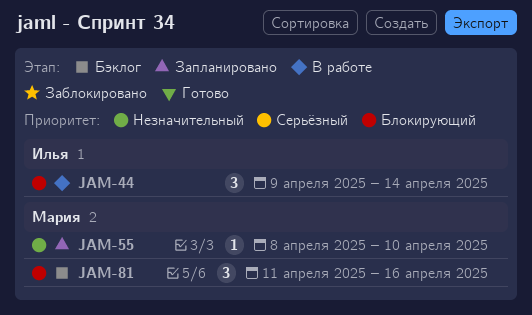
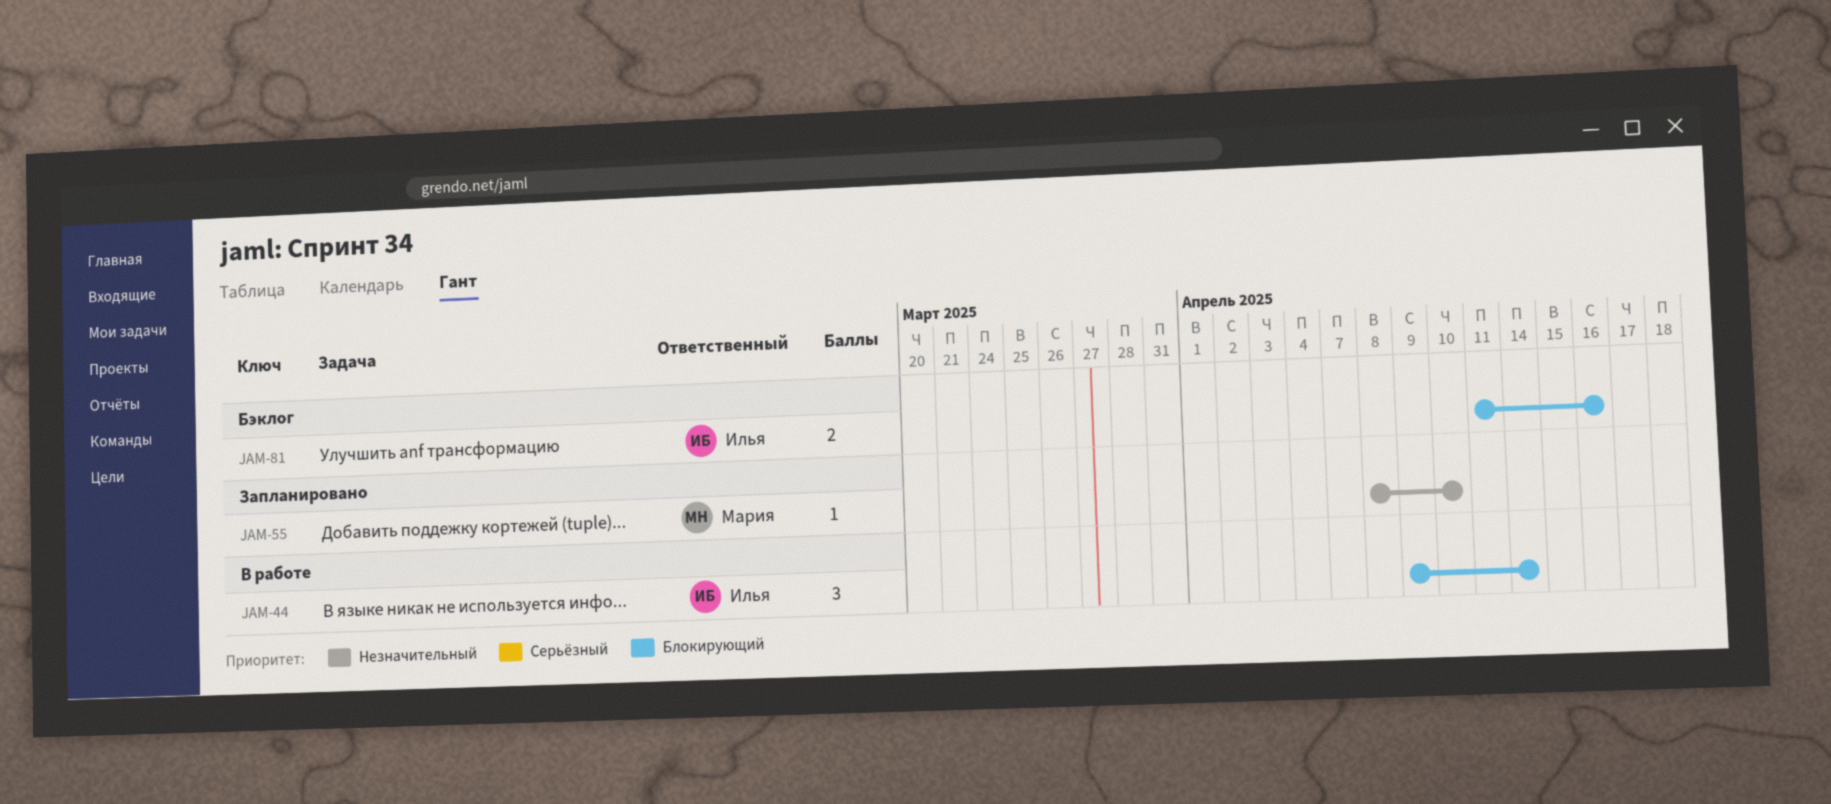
JAM-81, owner: Мария -> Илья
JAM-81, estimate: 3 -> 2

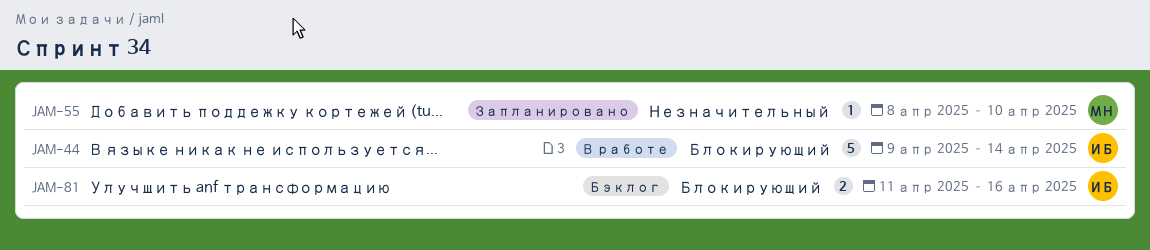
JAM-44, estimate: 3 -> 5

